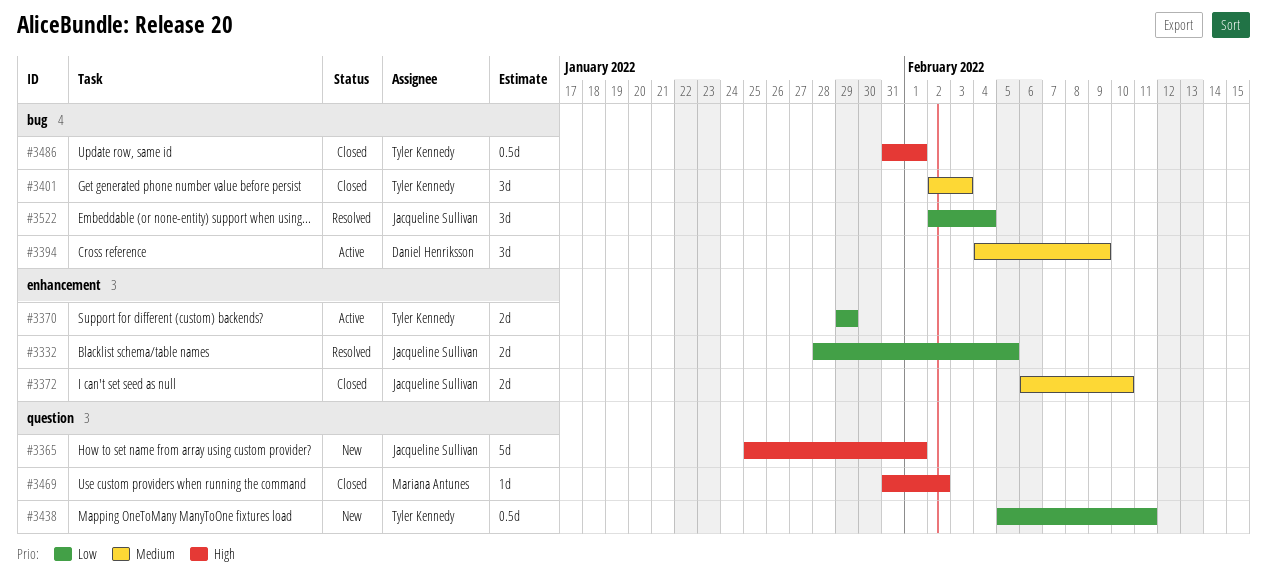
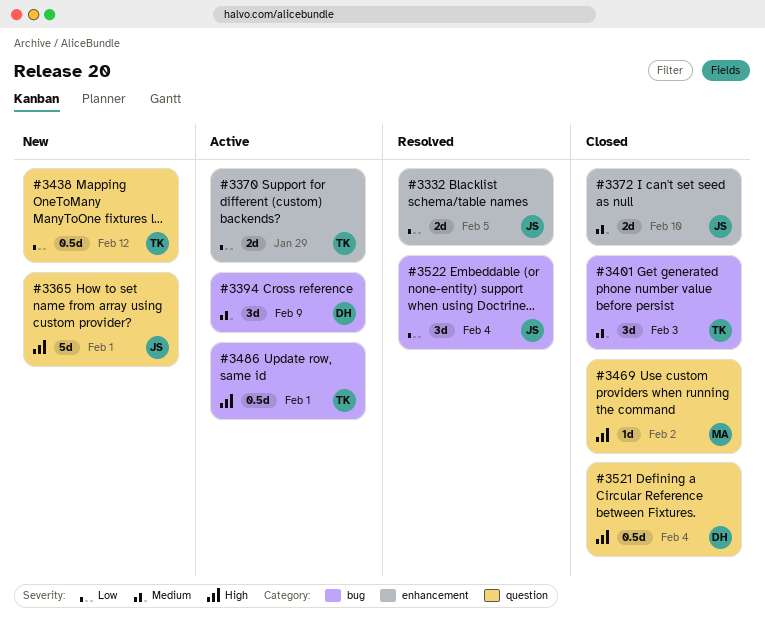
#3438, due: Feb 11 -> Feb 12
#3486, status: Closed -> Active
#3521: none -> present

